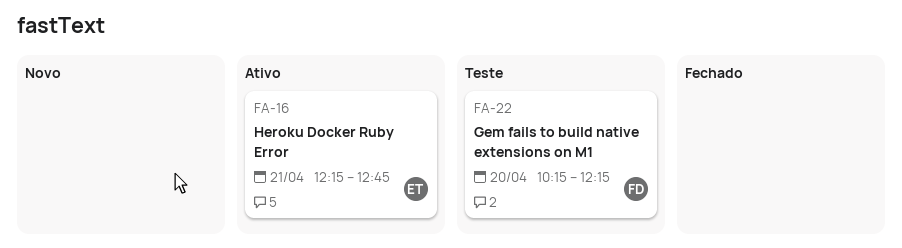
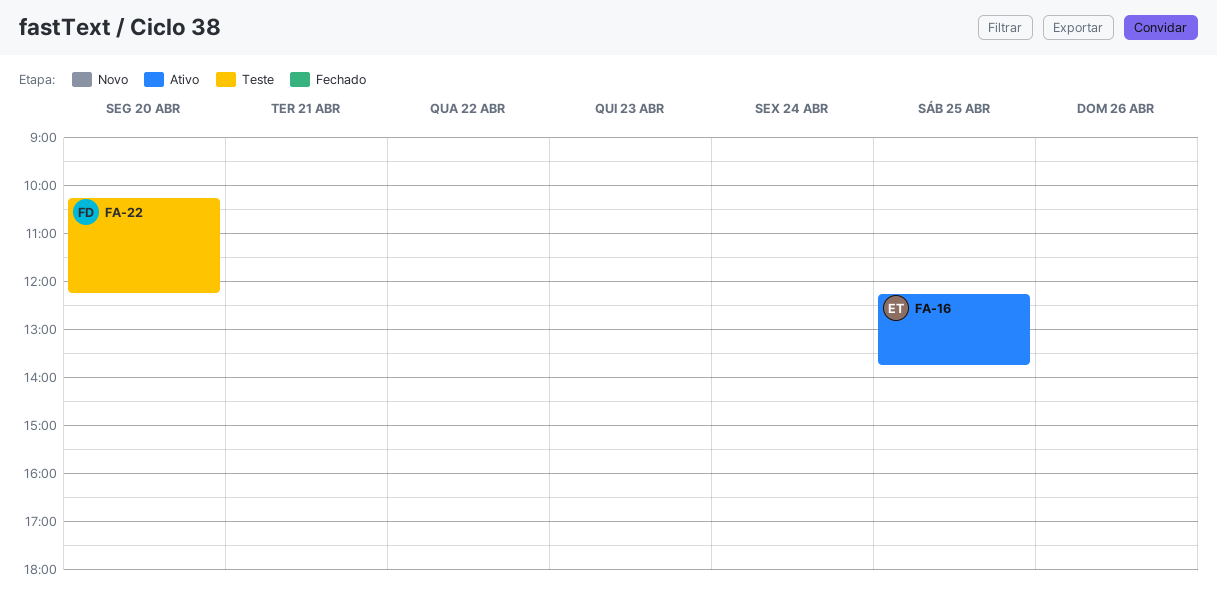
FA-16, day: Apr 21 -> Apr 25
FA-16, ends: 12:45 -> 13:45

